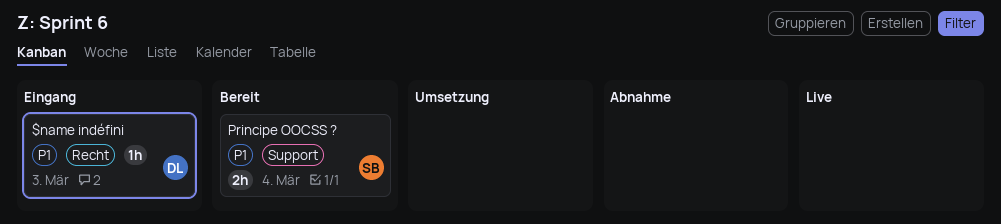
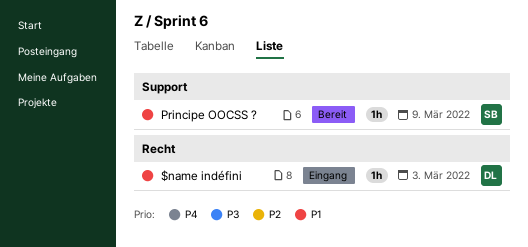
Principe OOCSS ?, estimate: 2h -> 1h
Principe OOCSS ?, due: Mar 4 -> Mar 9

